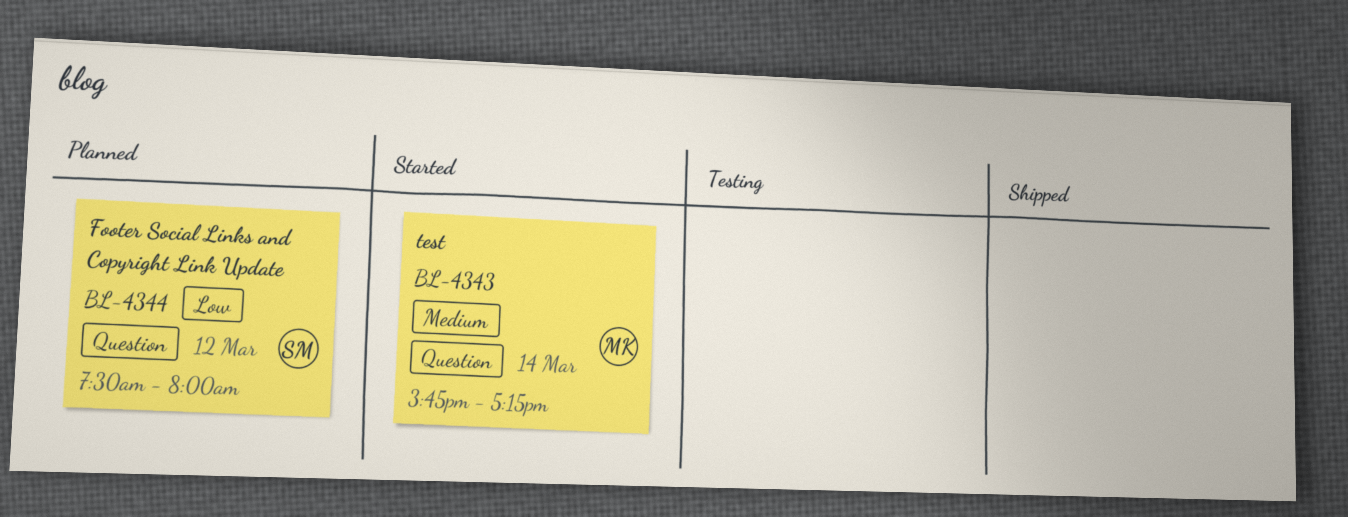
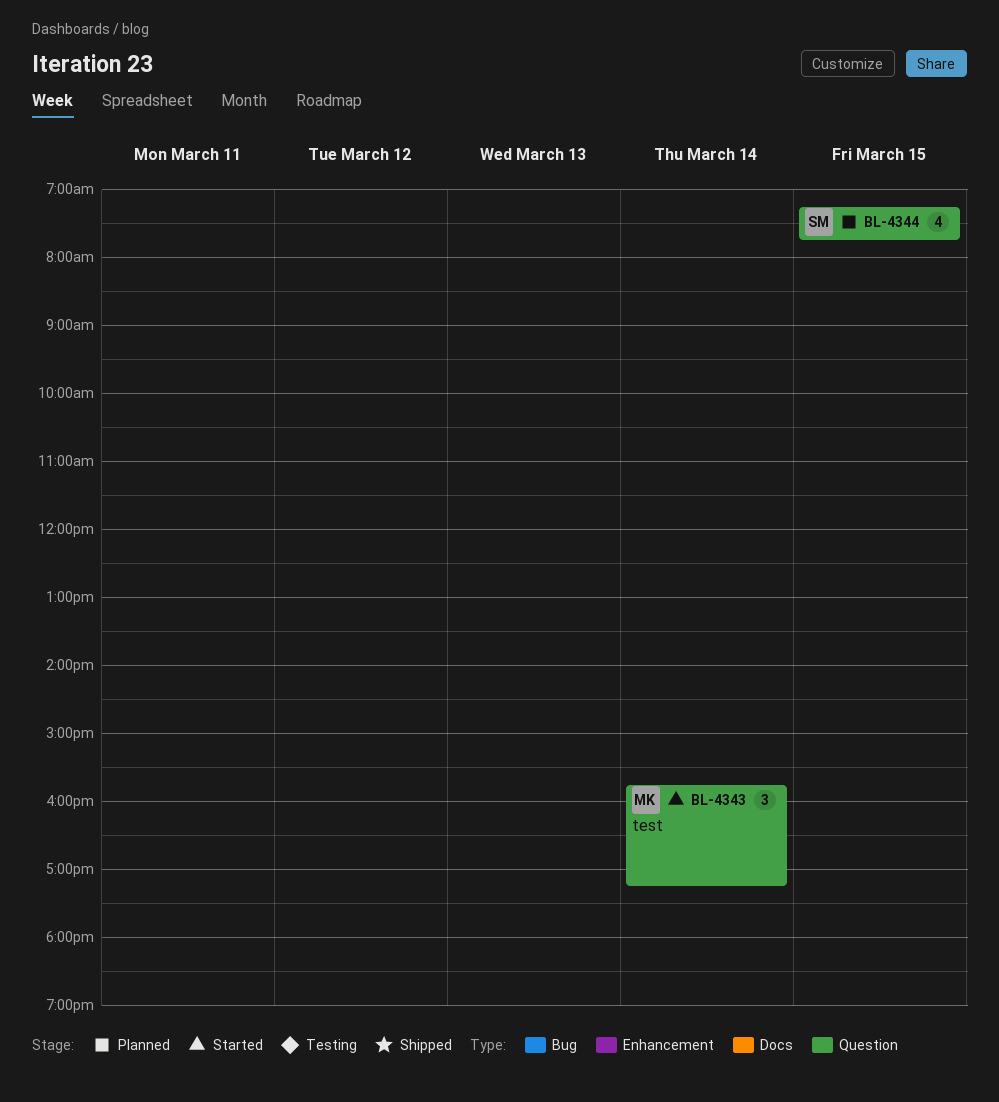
BL-4344, day: Mar 12 -> Mar 15
BL-4344, begins: 07:30 -> 07:15
BL-4344, ends: 08:00 -> 07:45

